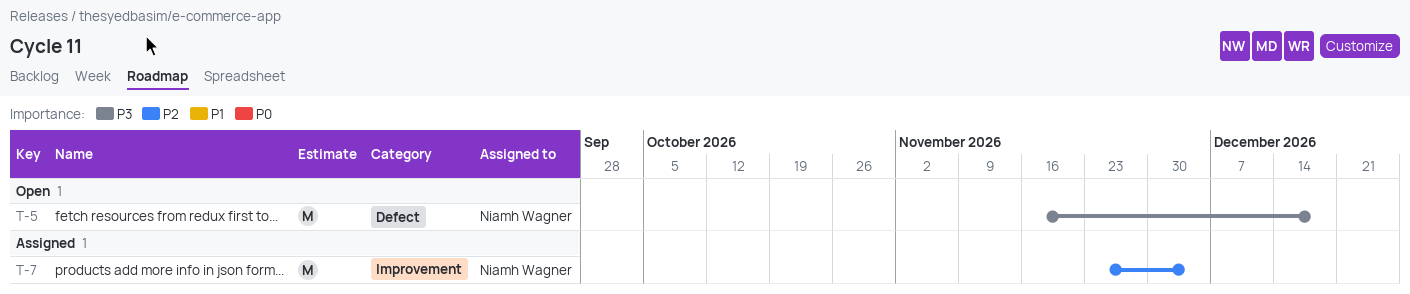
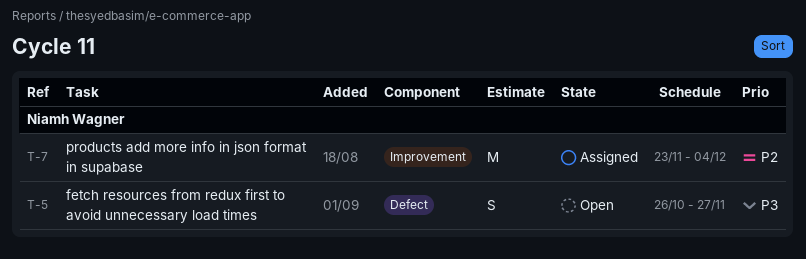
T-5, estimate: M -> S
T-5, start: Nov 16 -> Oct 26
T-5, due: Dec 18 -> Nov 27

